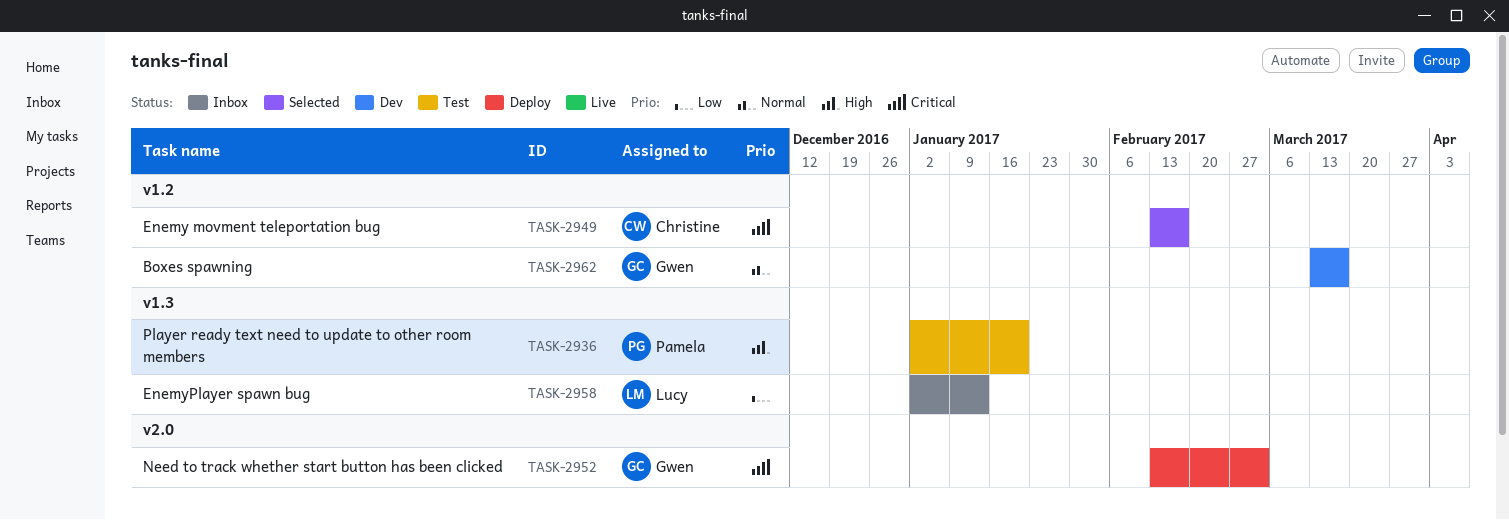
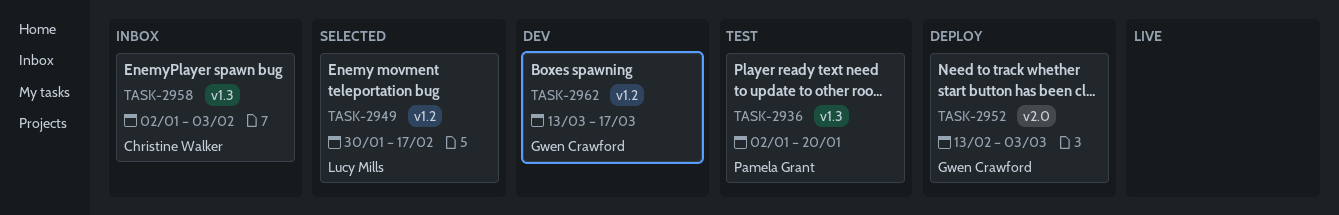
TASK-2949, owner: Christine Walker -> Lucy Mills
TASK-2949, start: Feb 13 -> Jan 30
TASK-2958, owner: Lucy Mills -> Christine Walker
TASK-2958, due: Jan 13 -> Feb 3

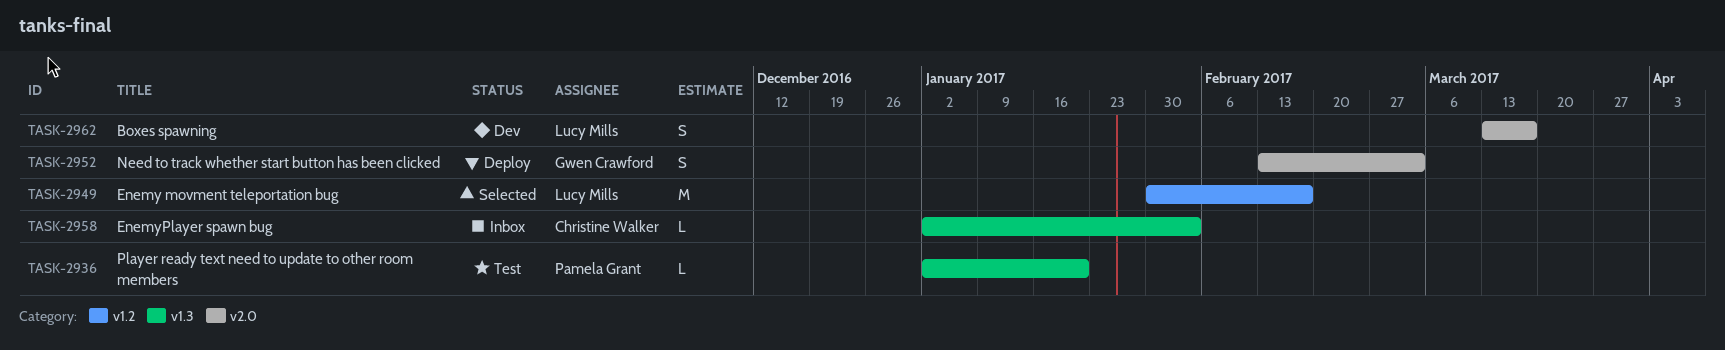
TASK-2962, owner: Gwen Crawford -> Lucy Mills
TASK-2962, label: v1.2 -> v2.0

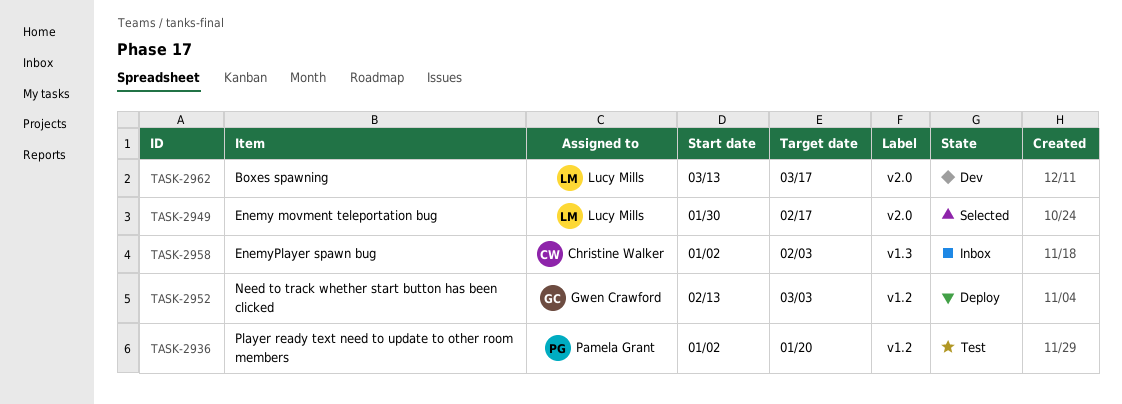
TASK-2936, label: v1.3 -> v1.2
TASK-2949, label: v1.2 -> v2.0
TASK-2952, label: v2.0 -> v1.2

